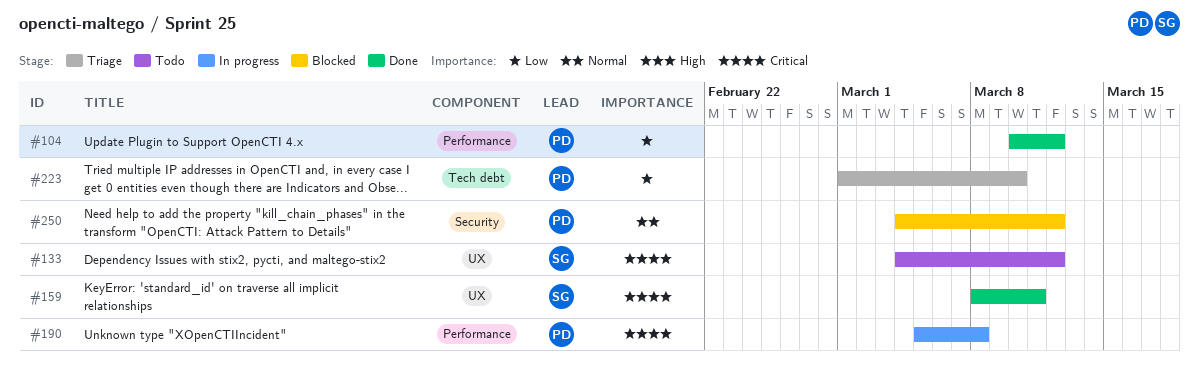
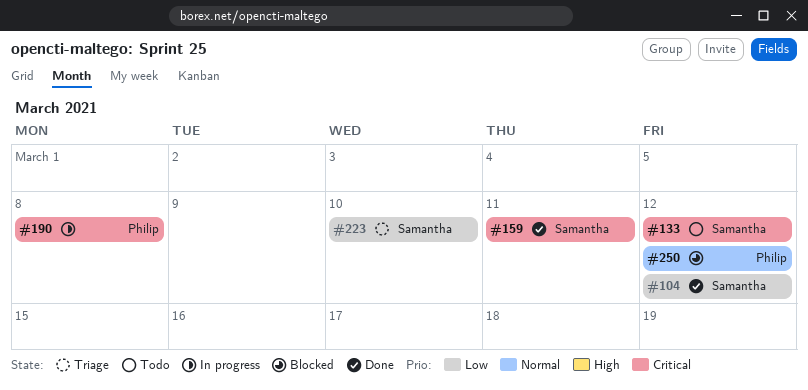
#104, owner: Philip -> Samantha
#223, owner: Philip -> Samantha

